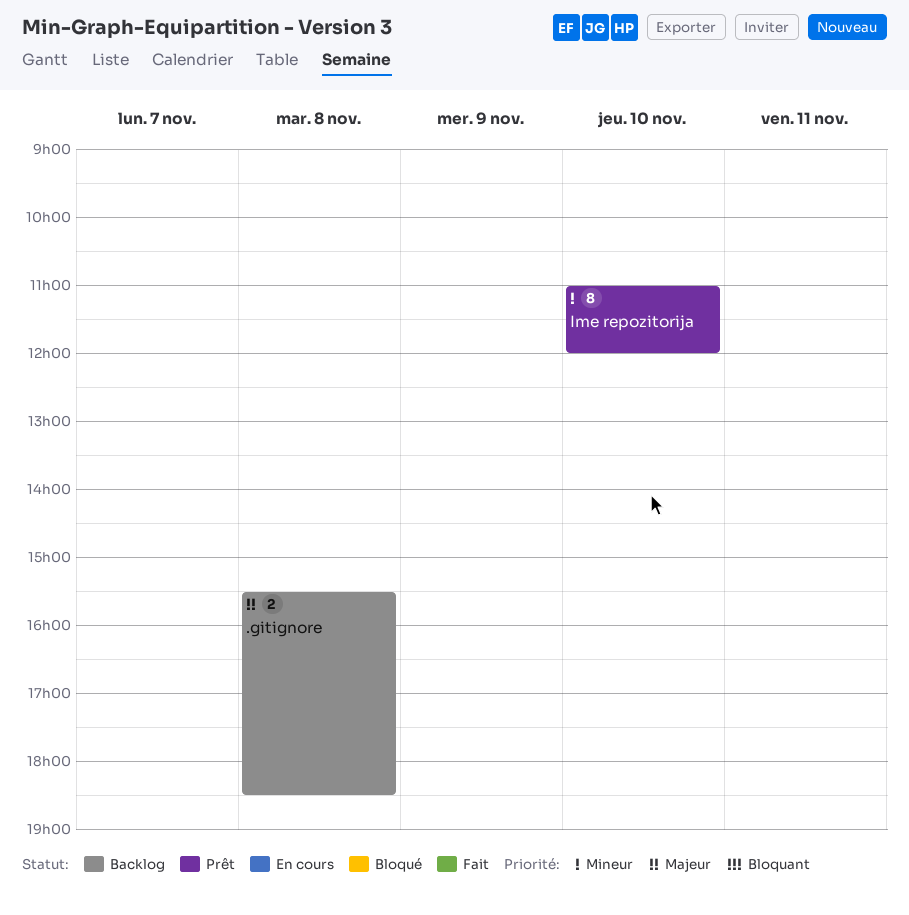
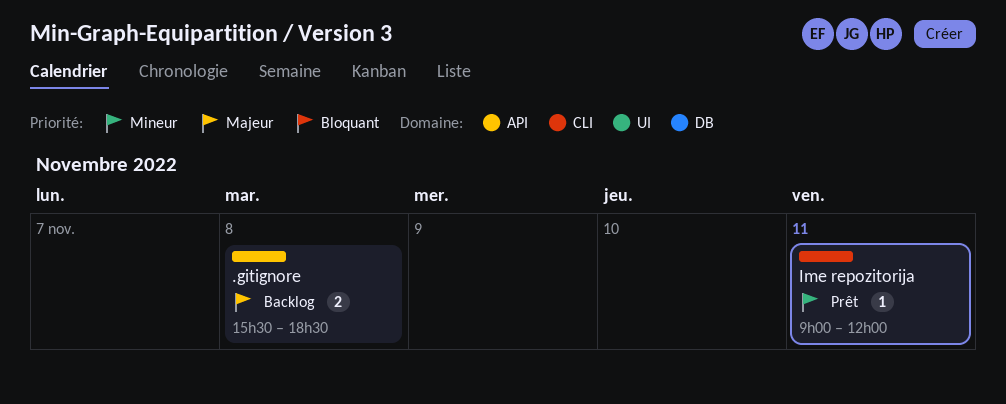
Ime repozitorija, estimate: 8 -> 1
Ime repozitorija, day: Nov 10 -> Nov 11
Ime repozitorija, begins: 11:00 -> 09:00

